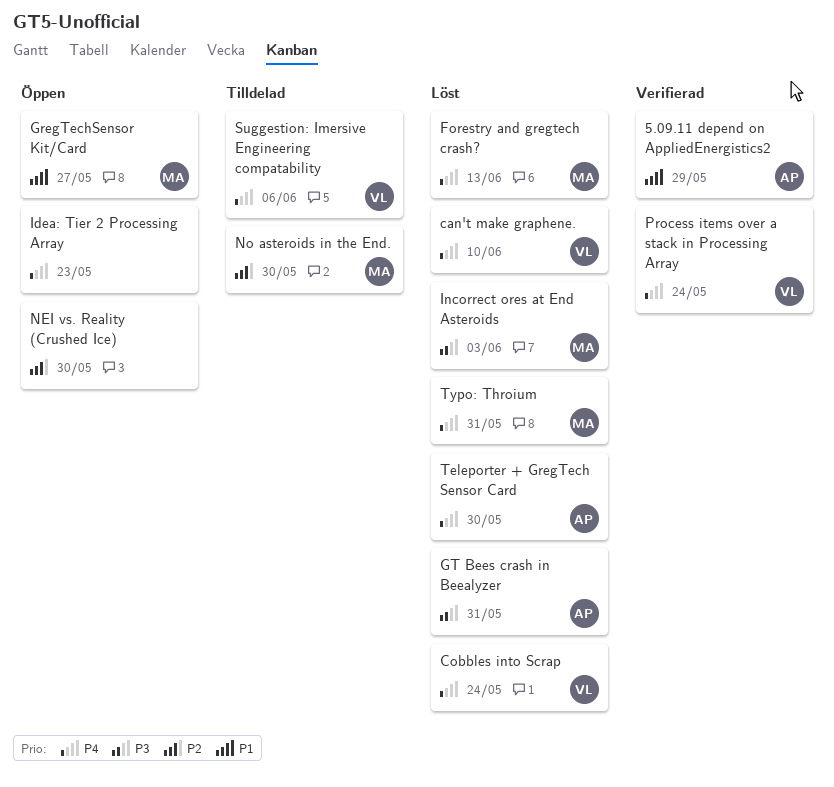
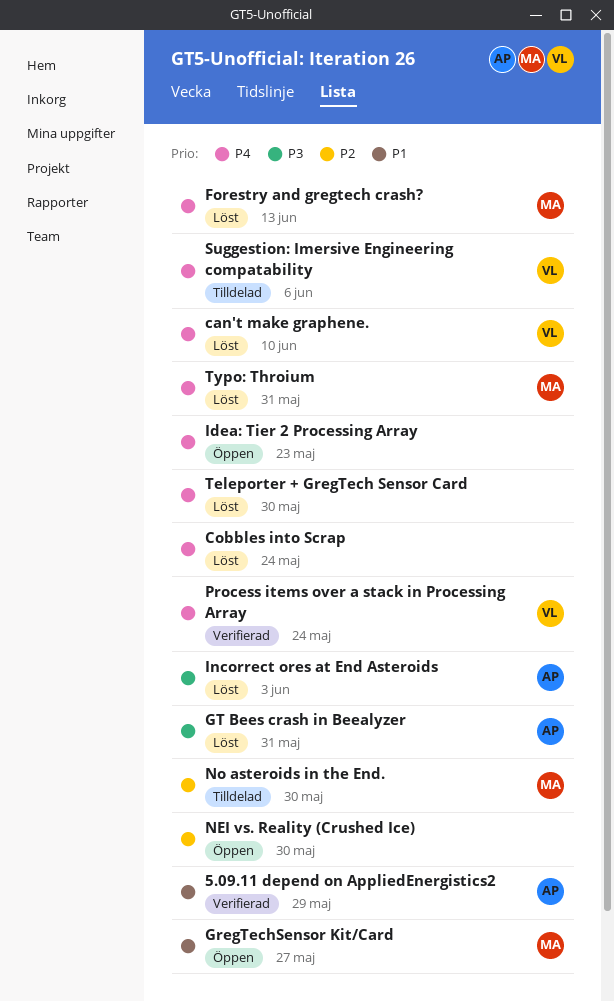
Cobbles into Scrap, owner: VL -> none
Incorrect ores at End Asteroids, owner: MA -> AP
Teleporter + GregTech Sensor Card, owner: AP -> none

